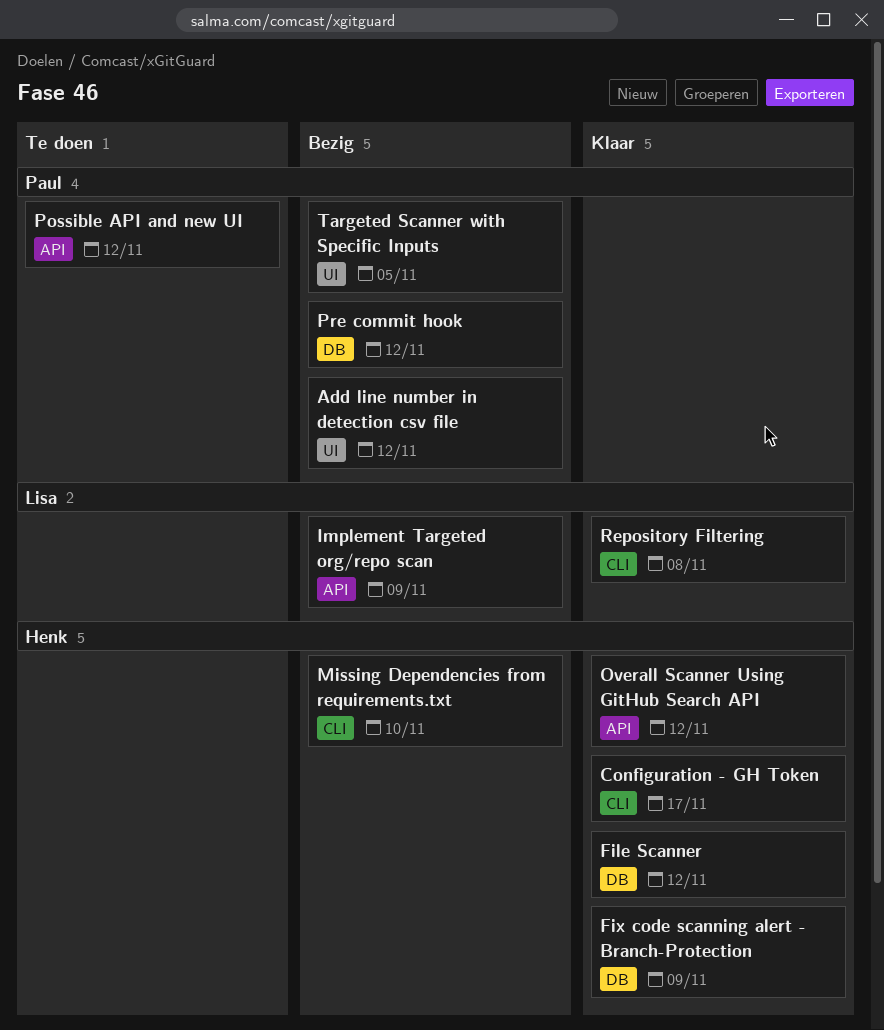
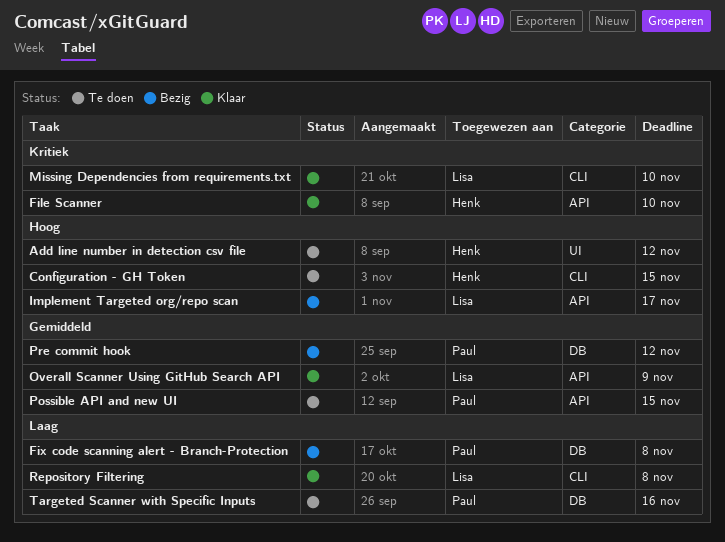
Add line number in detection csv file, status: Bezig -> Te doen
Add line number in detection csv file, owner: Paul -> Henk
Configuration - GH Token, status: Klaar -> Te doen
Configuration - GH Token, due: Nov 17 -> Nov 15
File Scanner, label: DB -> API
File Scanner, due: Nov 12 -> Nov 10
Fix code scanning alert - Branch-Protection, status: Klaar -> Bezig
Fix code scanning alert - Branch-Protection, owner: Henk -> Paul
Fix code scanning alert - Branch-Protection, due: Nov 9 -> Nov 8
Implement Targeted org/repo scan, due: Nov 9 -> Nov 17
Missing Dependencies from requirements.txt, status: Bezig -> Klaar
Missing Dependencies from requirements.txt, owner: Henk -> Lisa
Overall Scanner Using GitHub Search API, owner: Henk -> Lisa
Overall Scanner Using GitHub Search API, due: Nov 12 -> Nov 9
Possible API and new UI, due: Nov 12 -> Nov 15
Targeted Scanner with Specific Inputs, status: Bezig -> Te doen
Targeted Scanner with Specific Inputs, label: UI -> DB
Targeted Scanner with Specific Inputs, due: Nov 5 -> Nov 16

